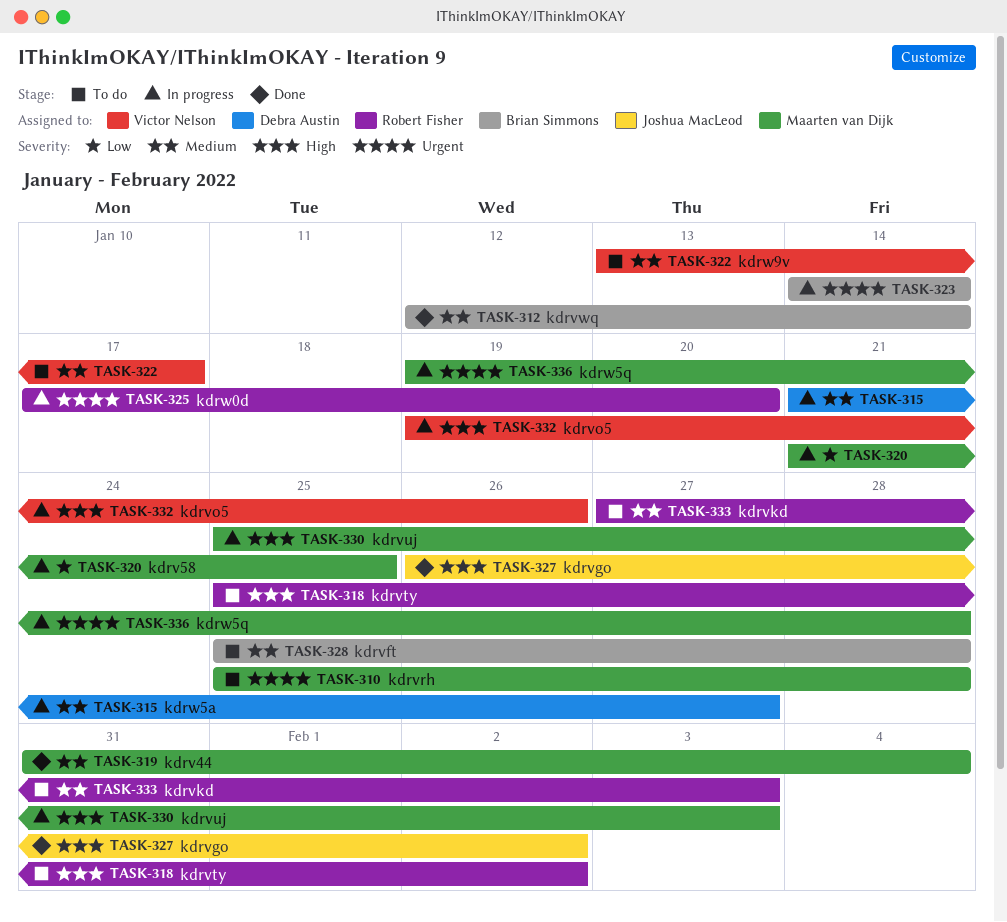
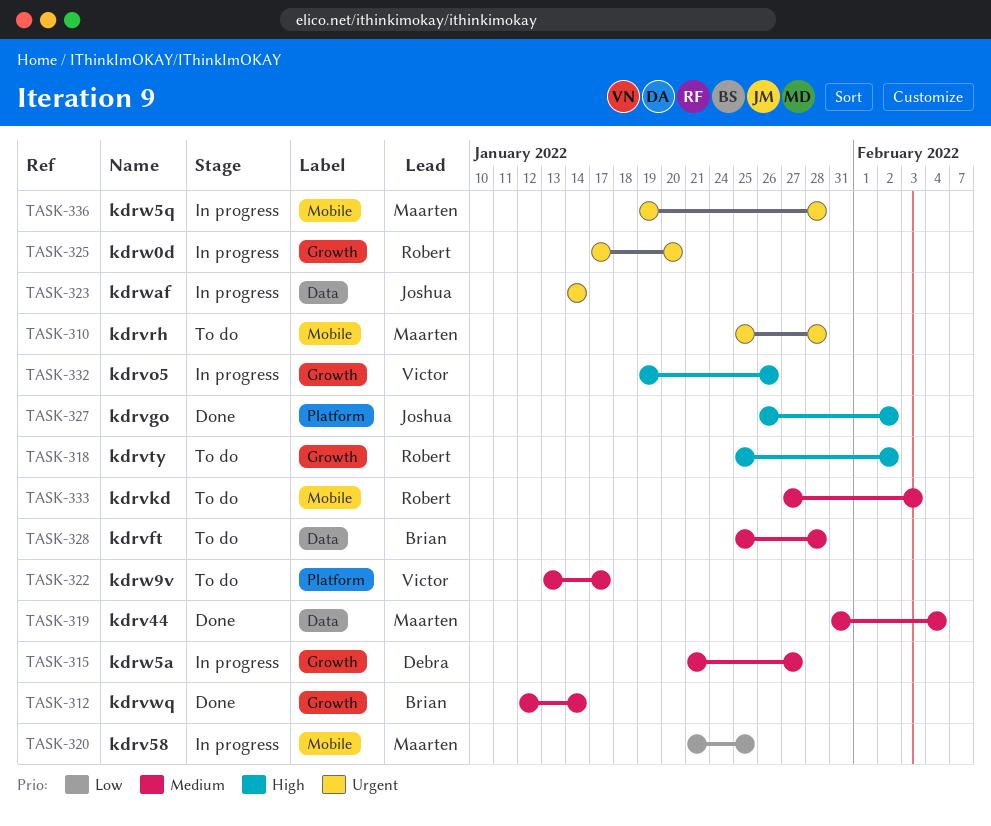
TASK-323, owner: Brian Simmons -> Joshua MacLeod
TASK-330: present -> none

